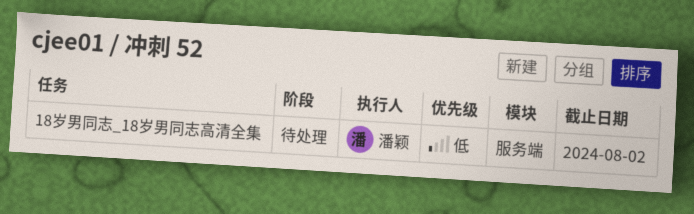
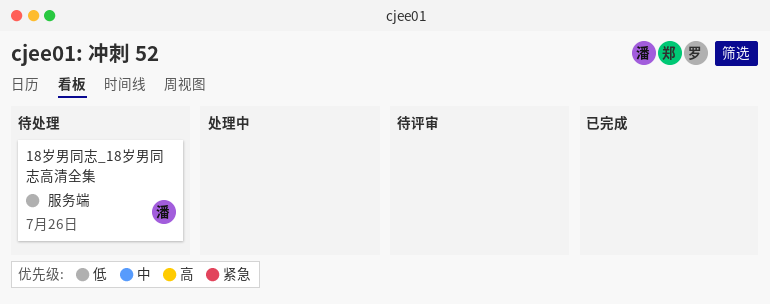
18岁男同志_18岁男同志高清全集, due: Aug 2 -> Jul 26

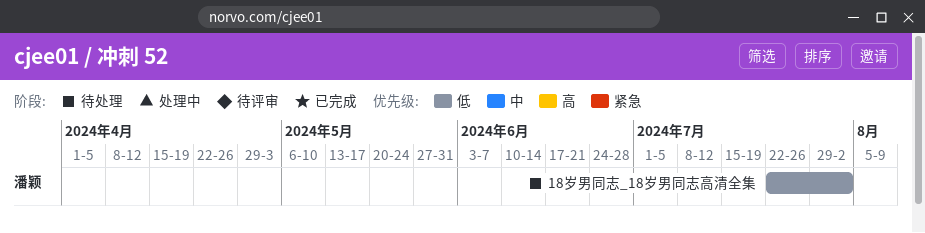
18岁男同志_18岁男同志高清全集, due: Jul 26 -> Aug 2

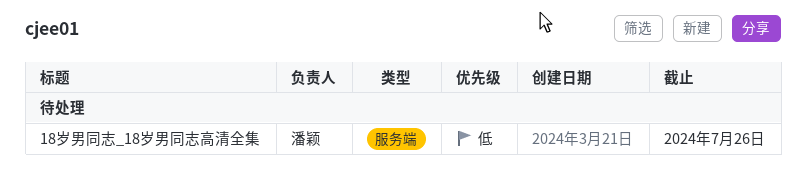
18岁男同志_18岁男同志高清全集, due: Aug 2 -> Jul 26

